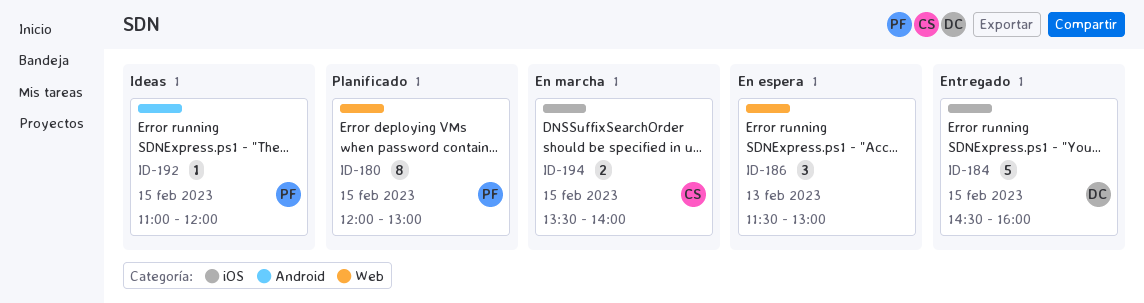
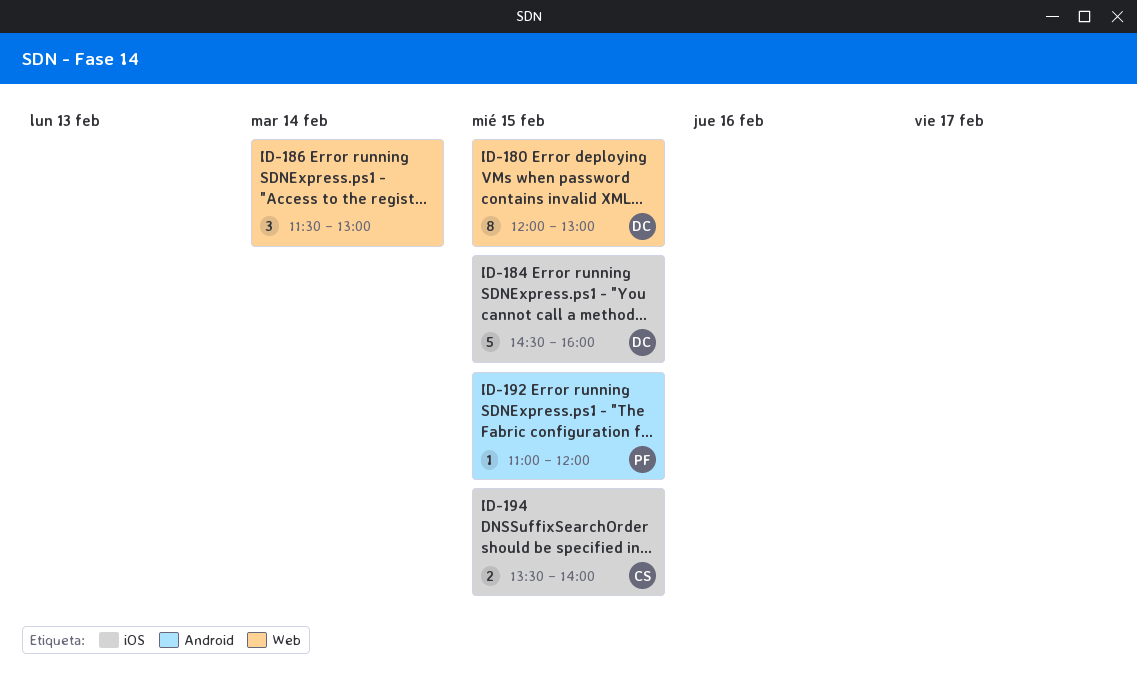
ID-180, owner: PF -> DC
ID-186, day: Feb 13 -> Feb 14

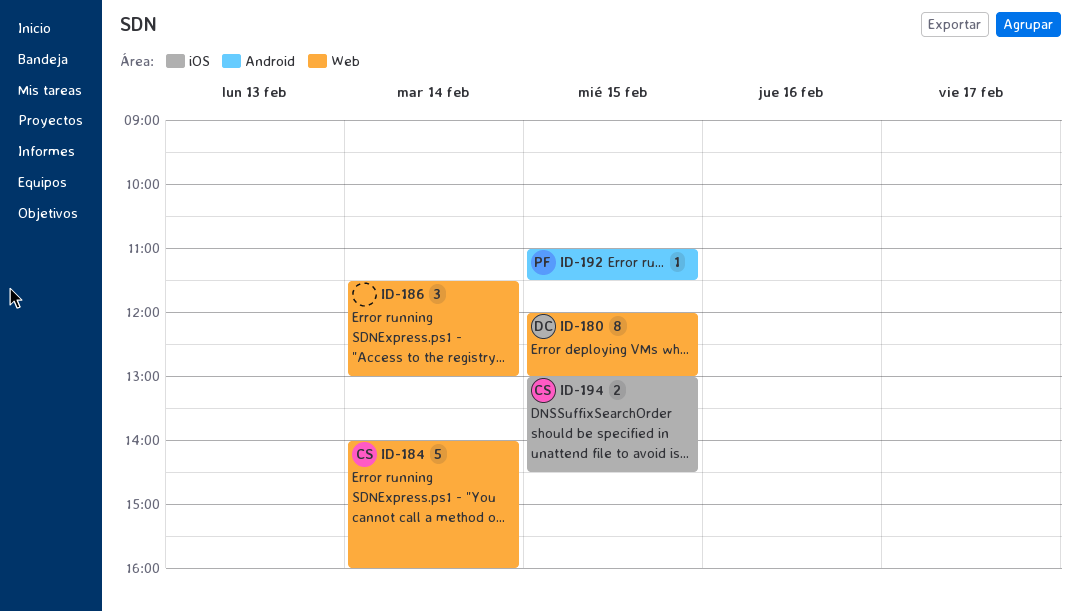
ID-184, owner: DC -> CS
ID-184, label: iOS -> Web
ID-184, day: Feb 15 -> Feb 14
ID-184, begins: 14:30 -> 14:00
ID-192, ends: 12:00 -> 11:30
ID-194, begins: 13:30 -> 13:00
ID-194, ends: 14:00 -> 14:30

